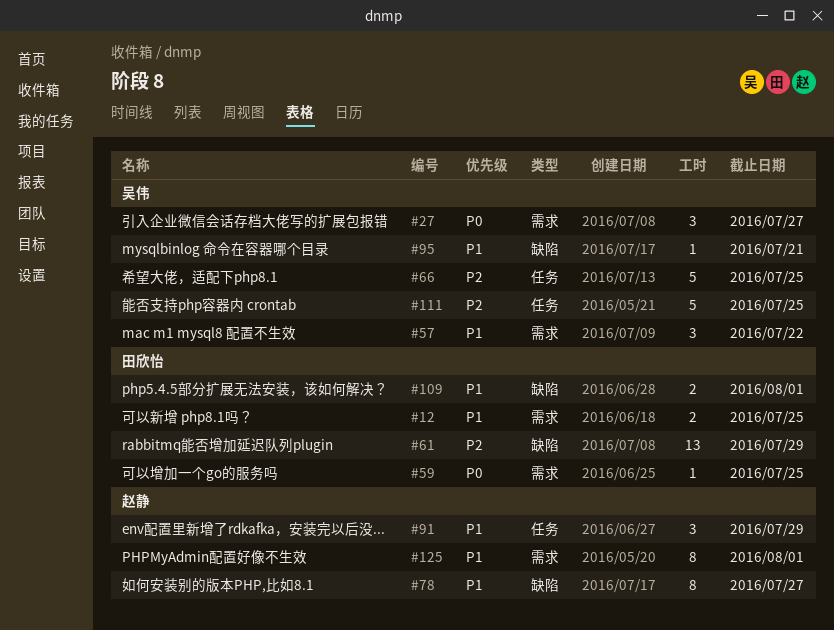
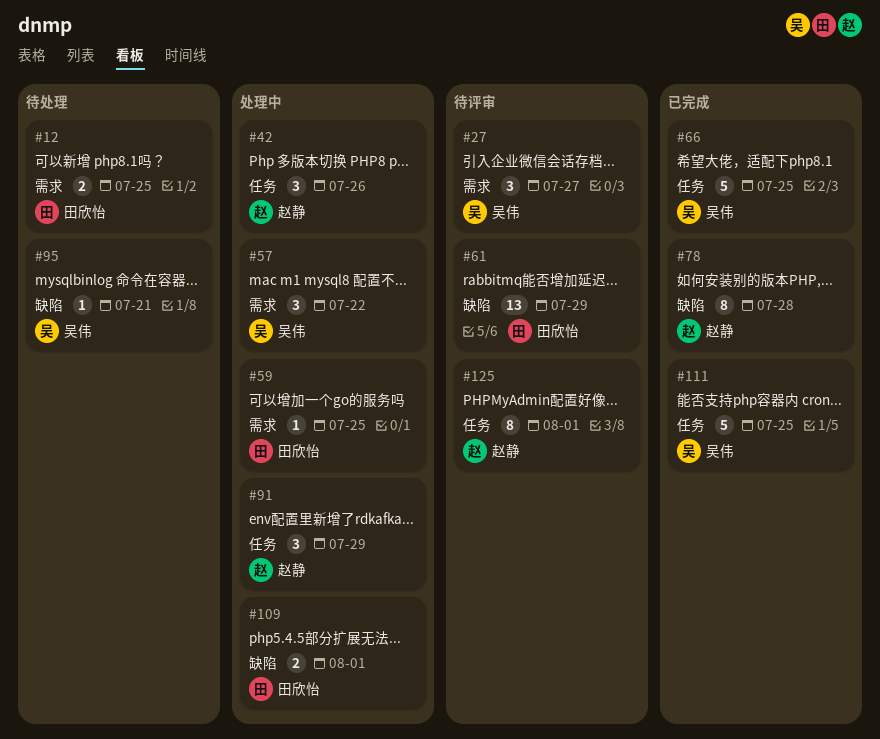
#42: none -> present
#78, due: Jul 27 -> Jul 28
#125, label: 需求 -> 任务

